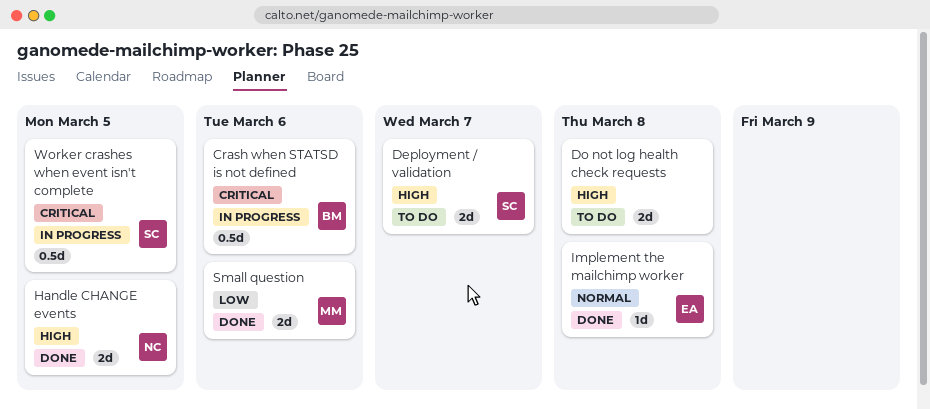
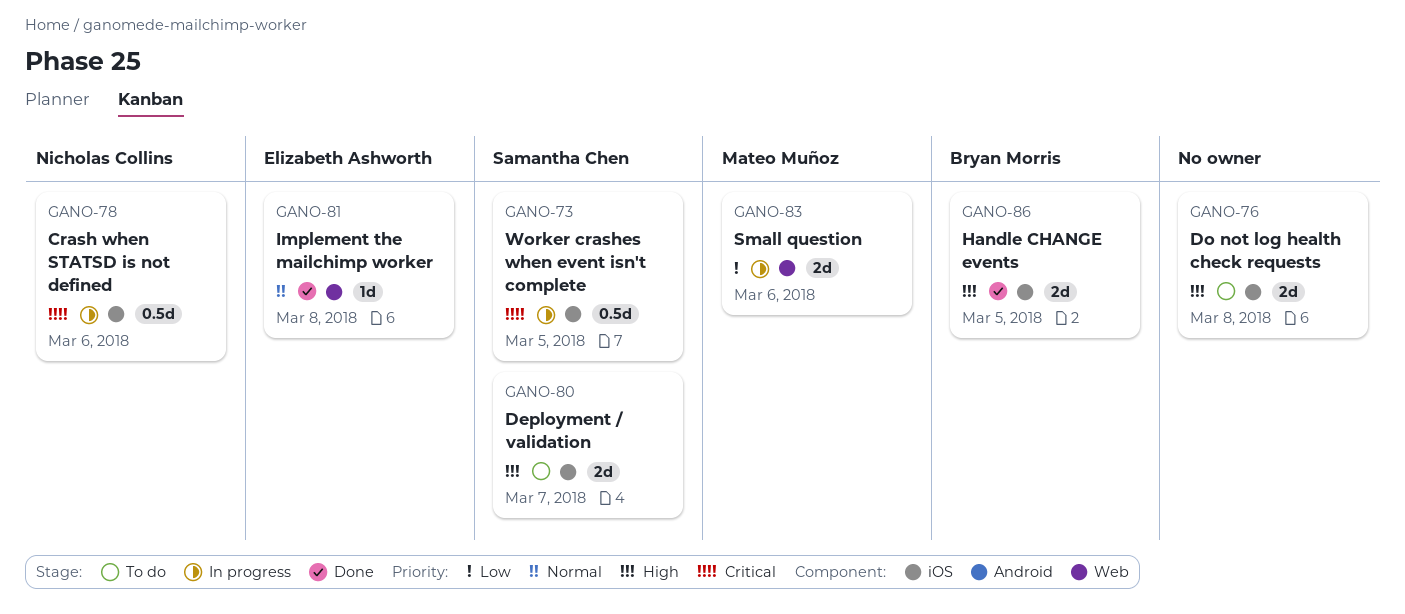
Crash when STATSD is not defined, owner: Bryan Morris -> Nicholas Collins
Handle CHANGE events, owner: Nicholas Collins -> Bryan Morris
Small question, status: Done -> In progress

